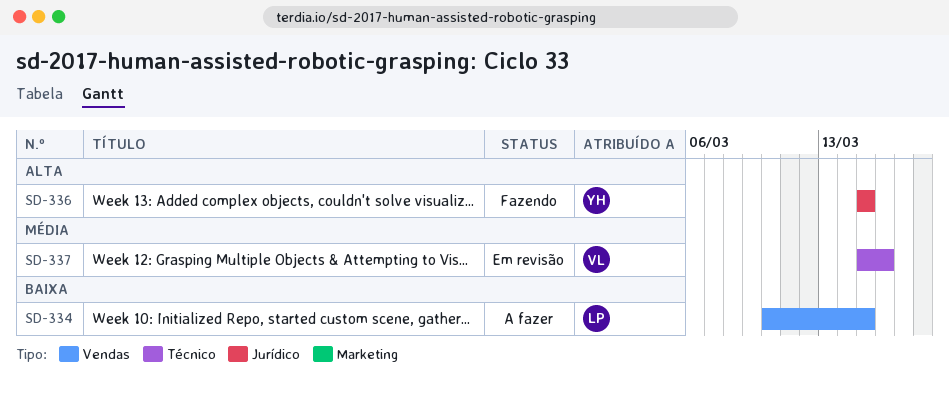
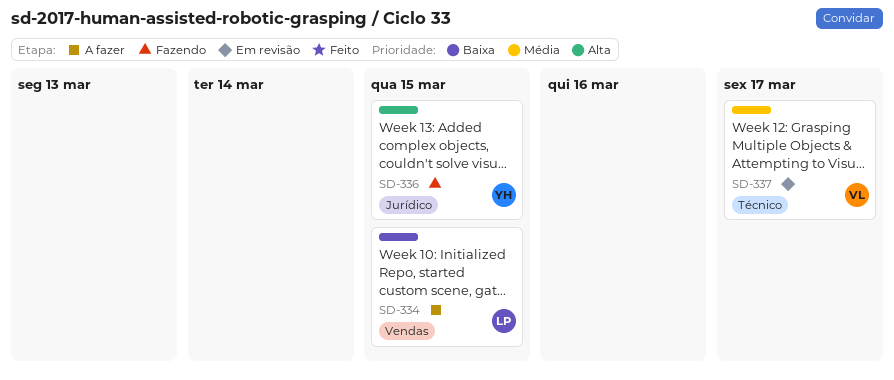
SD-337, due: Mar 16 -> Mar 17

